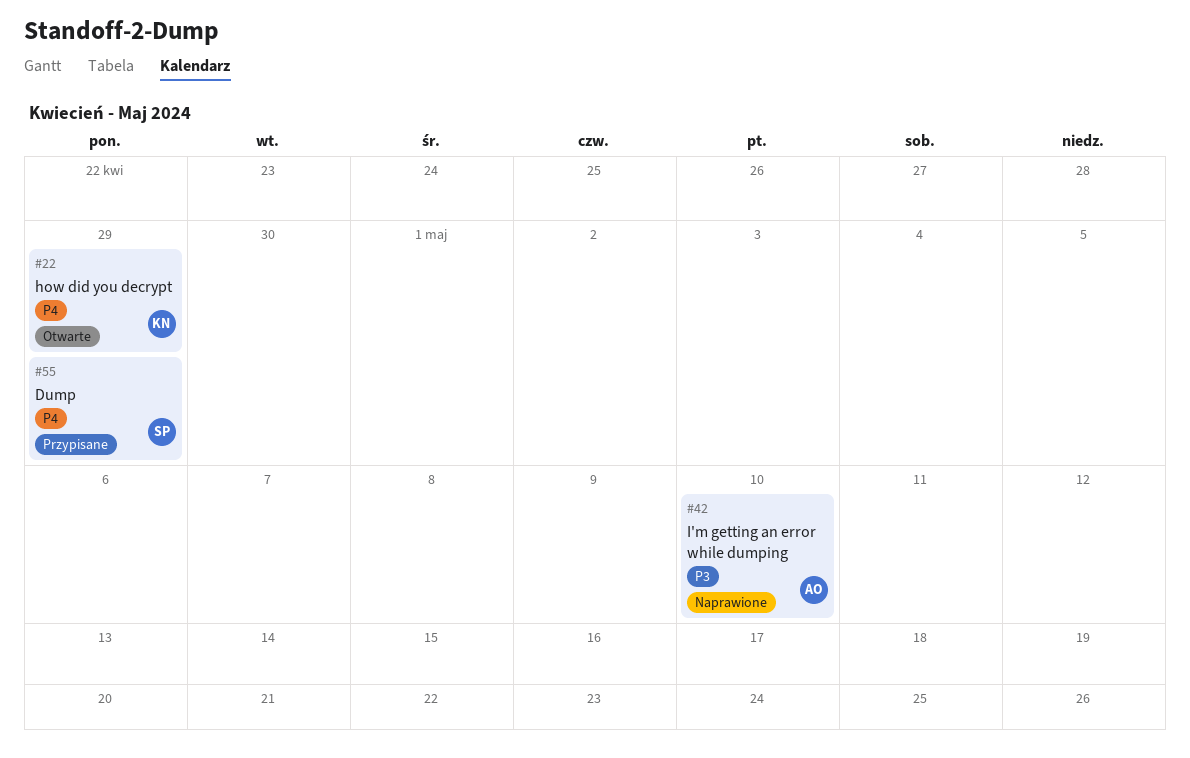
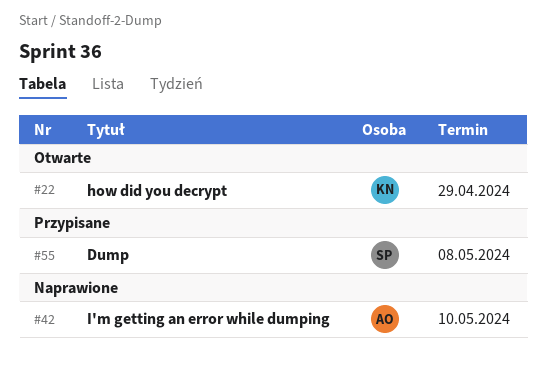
#55, due: Apr 29 -> May 8

